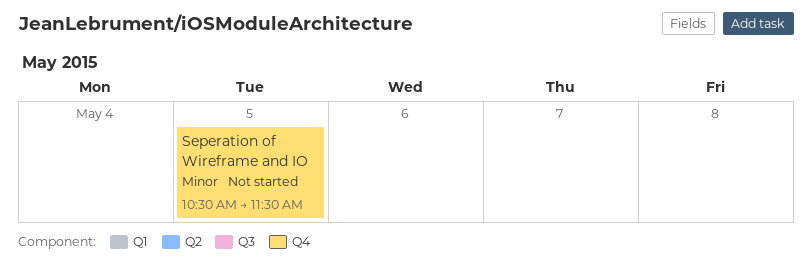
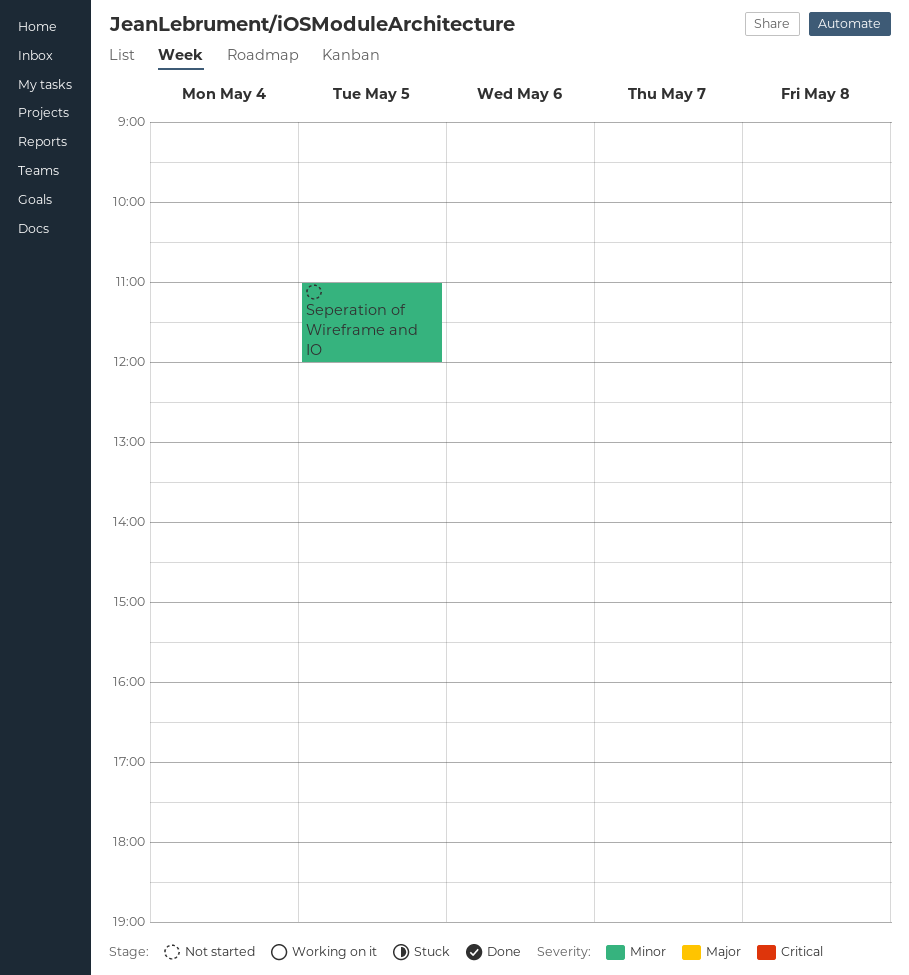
Seperation of Wireframe and IO, begins: 10:30 -> 11:00
Seperation of Wireframe and IO, ends: 11:30 -> 12:00

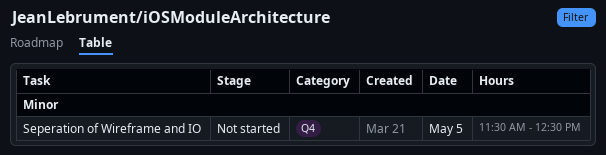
Seperation of Wireframe and IO, begins: 11:00 -> 11:30
Seperation of Wireframe and IO, ends: 12:00 -> 12:30

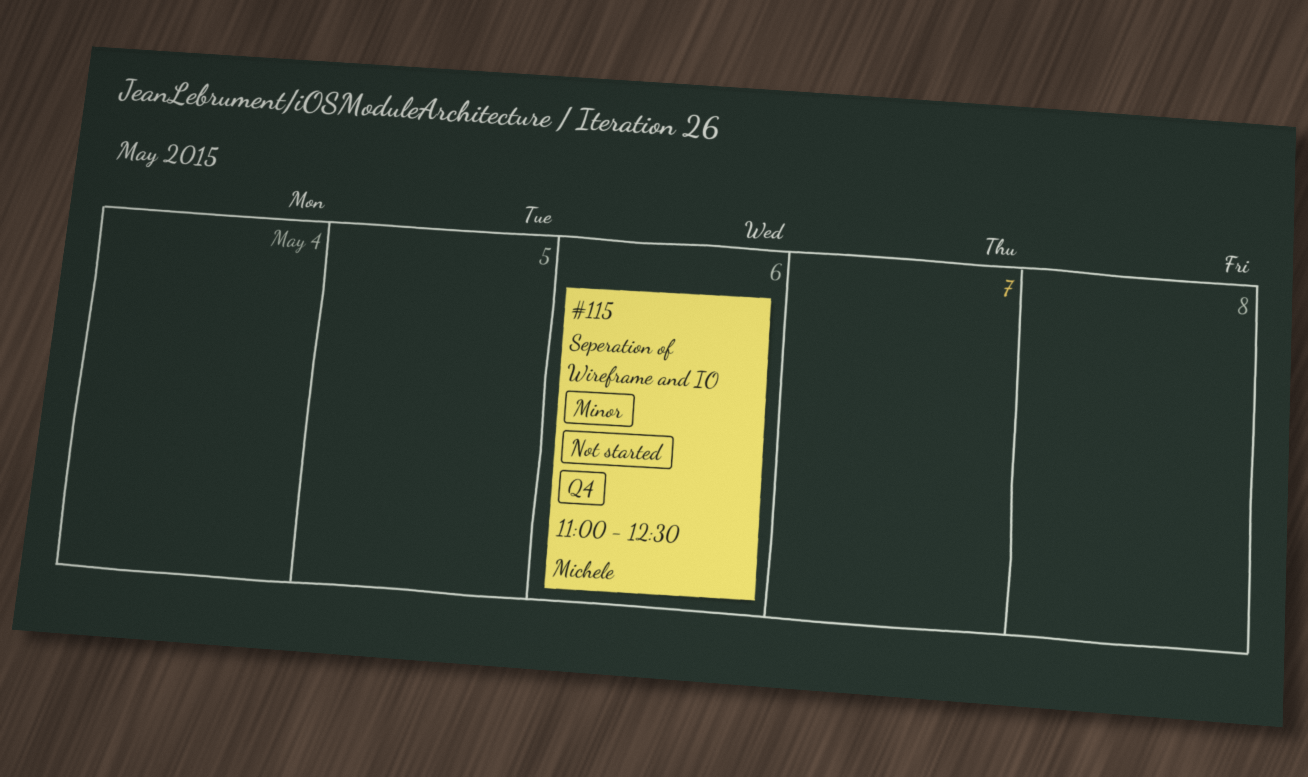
Seperation of Wireframe and IO, day: May 5 -> May 6
Seperation of Wireframe and IO, begins: 11:30 -> 11:00

